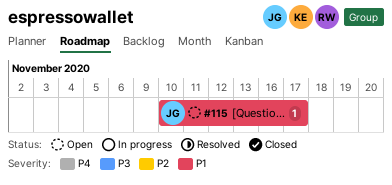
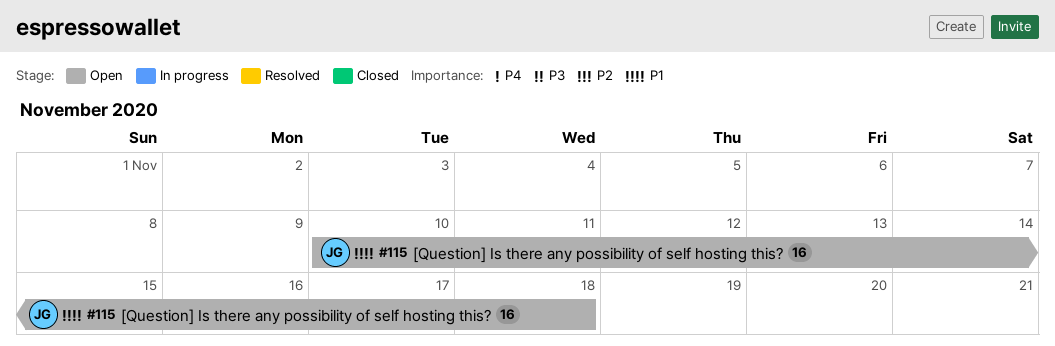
#115, estimate: 1 -> 16
#115, due: Nov 17 -> Nov 18

